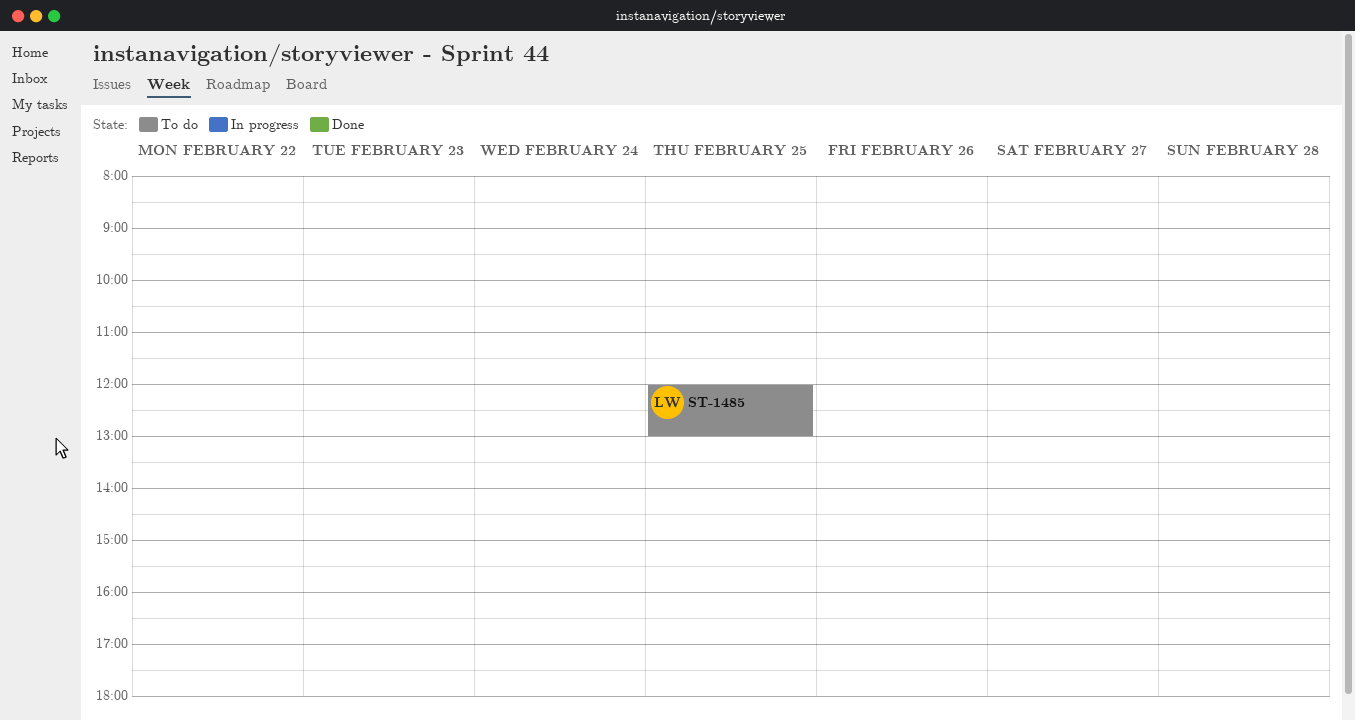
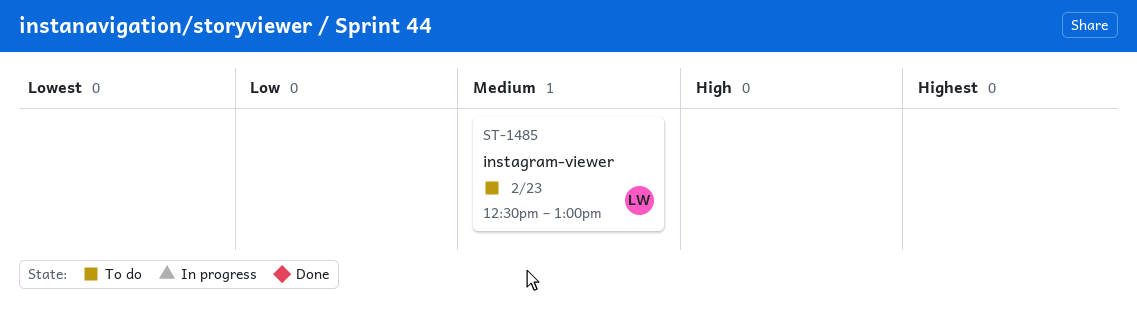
ST-1485, day: Feb 25 -> Feb 23
ST-1485, begins: 12:00 -> 12:30

